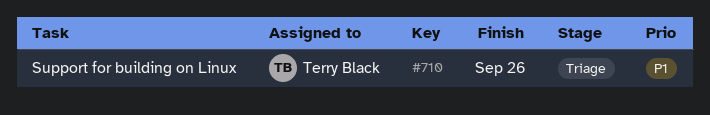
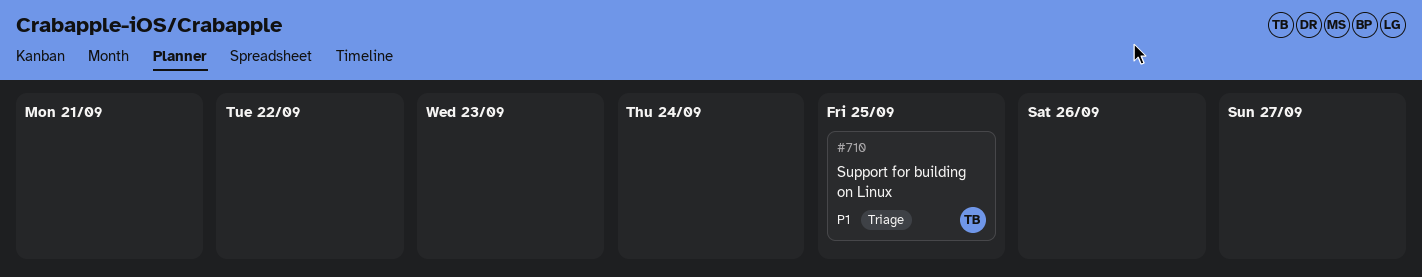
#710, due: Sep 26 -> Sep 25

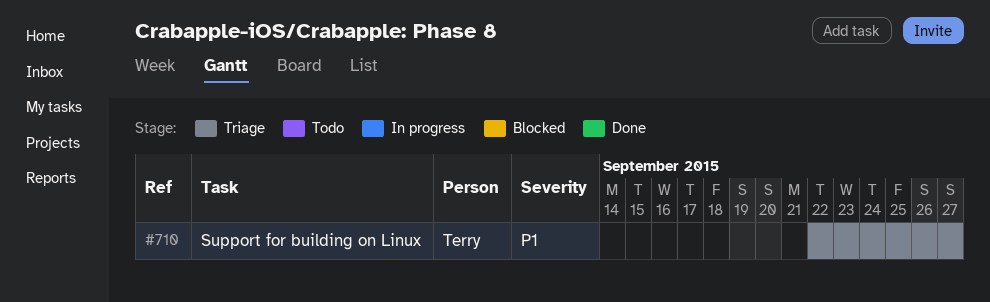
#710, due: Sep 25 -> Sep 27

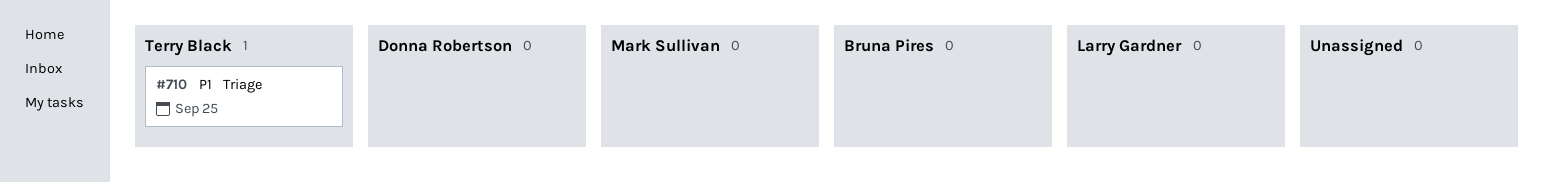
#710, due: Sep 27 -> Sep 25

